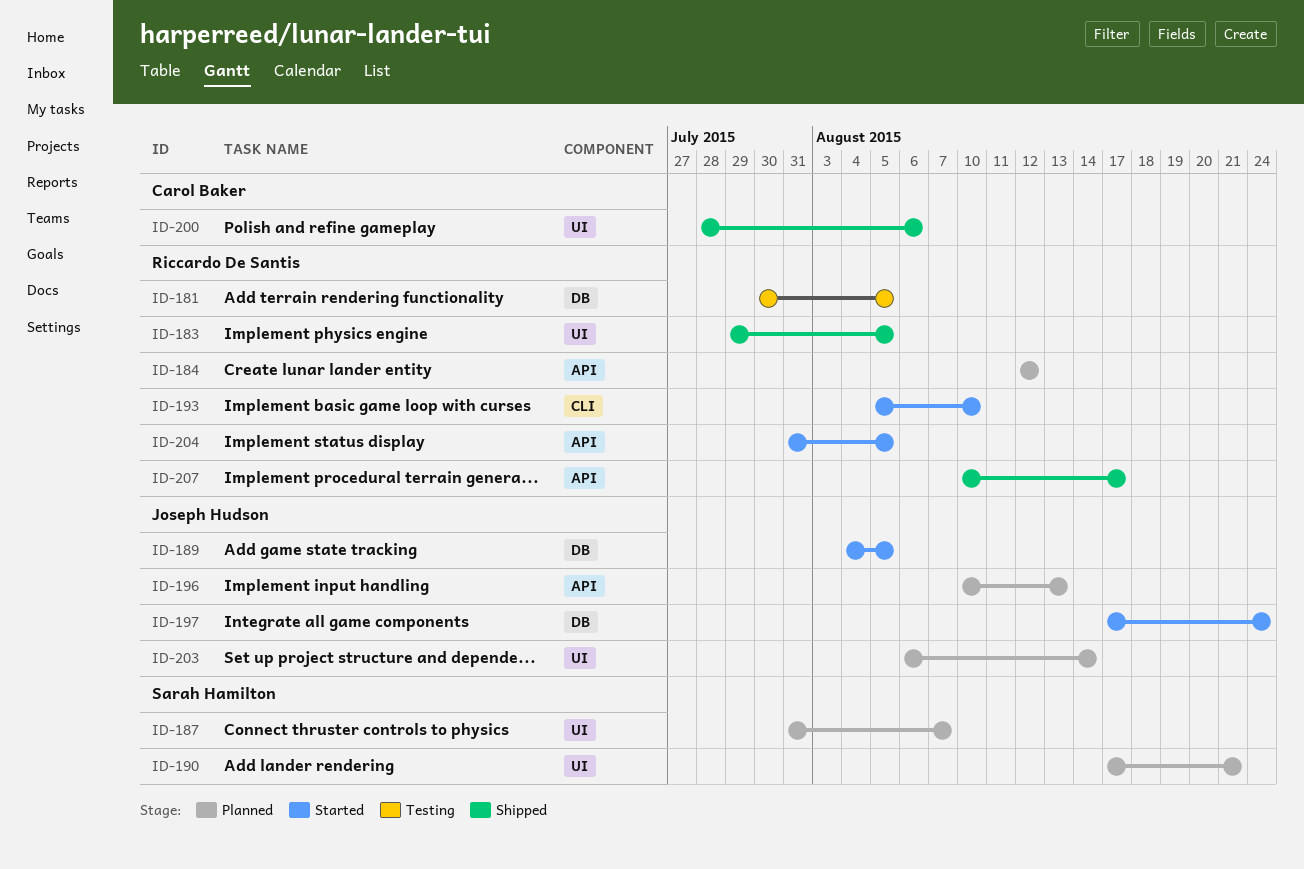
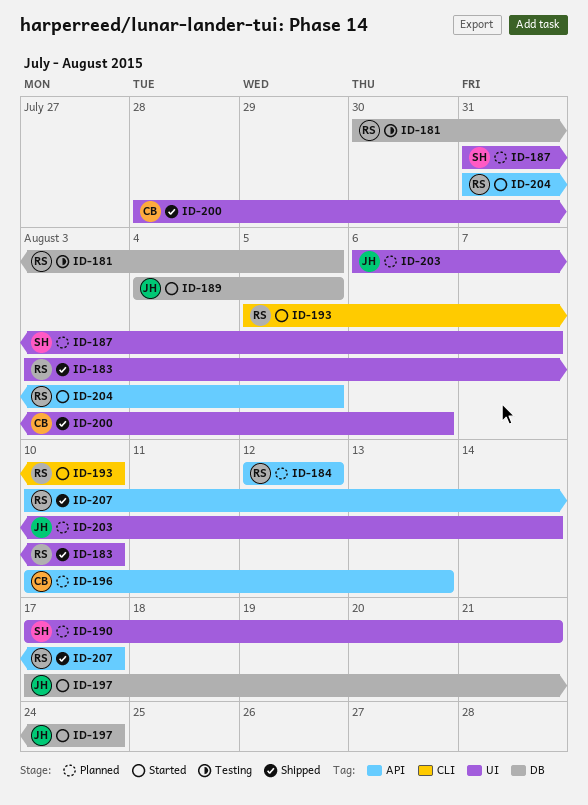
ID-183, start: Jul 29 -> Aug 3
ID-183, due: Aug 5 -> Aug 10
ID-196, owner: Joseph Hudson -> Carol Baker

